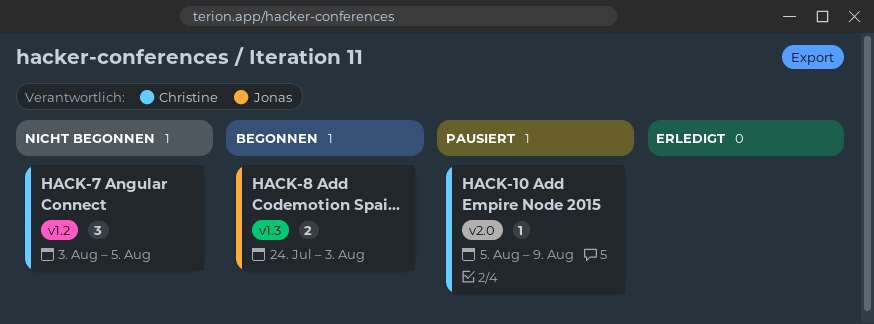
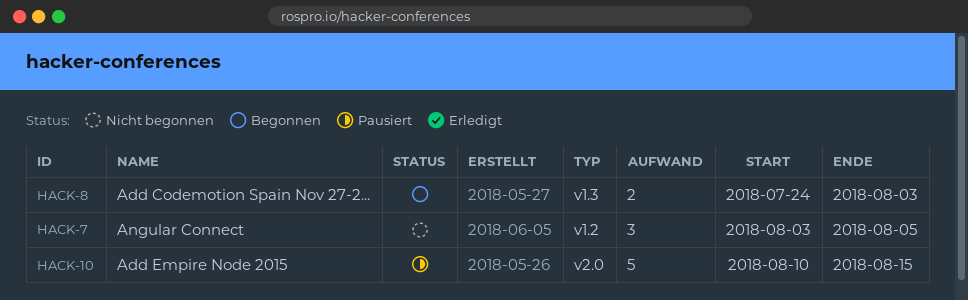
HACK-10, estimate: 1 -> 5
HACK-10, start: Aug 5 -> Aug 10
HACK-10, due: Aug 9 -> Aug 15

